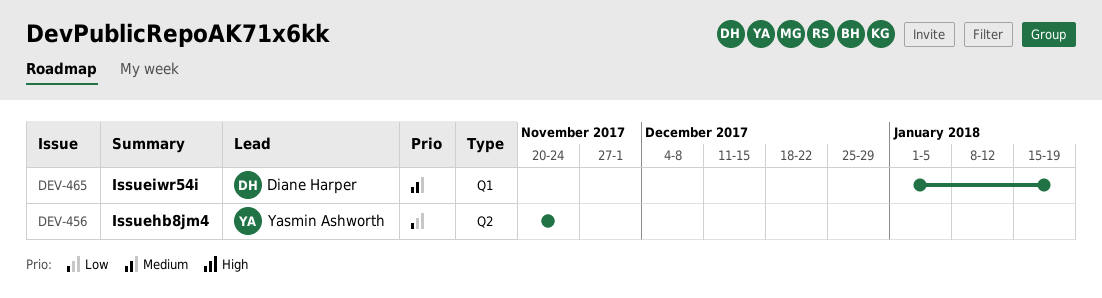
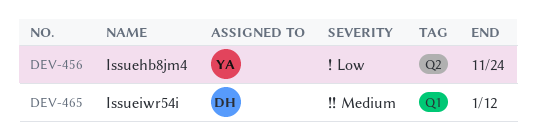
DEV-465, due: Jan 19 -> Jan 12

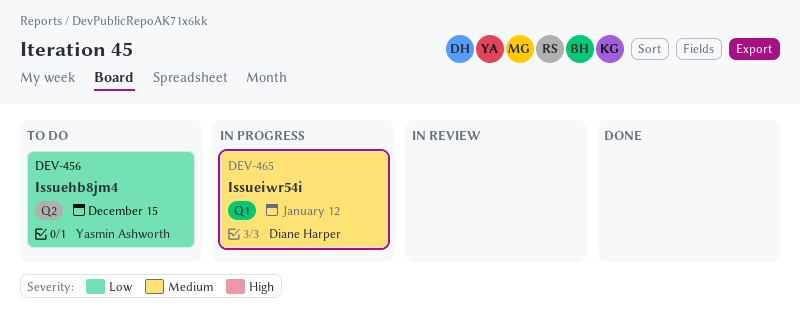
DEV-456, due: Nov 24 -> Dec 15

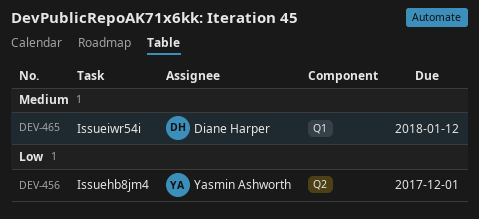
DEV-456, due: Dec 15 -> Dec 1

